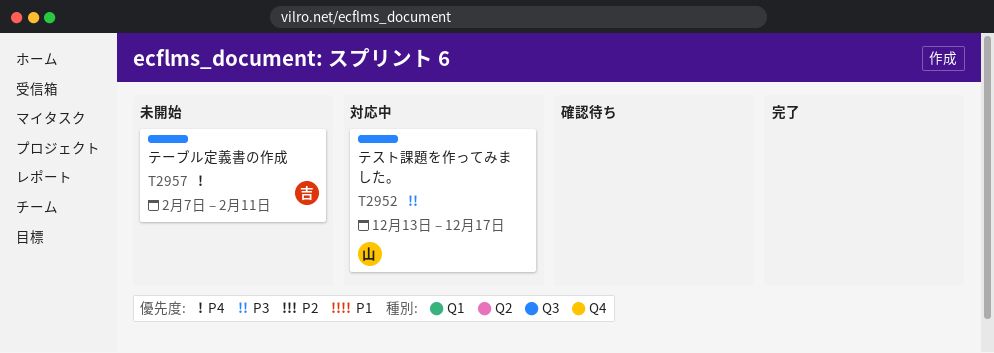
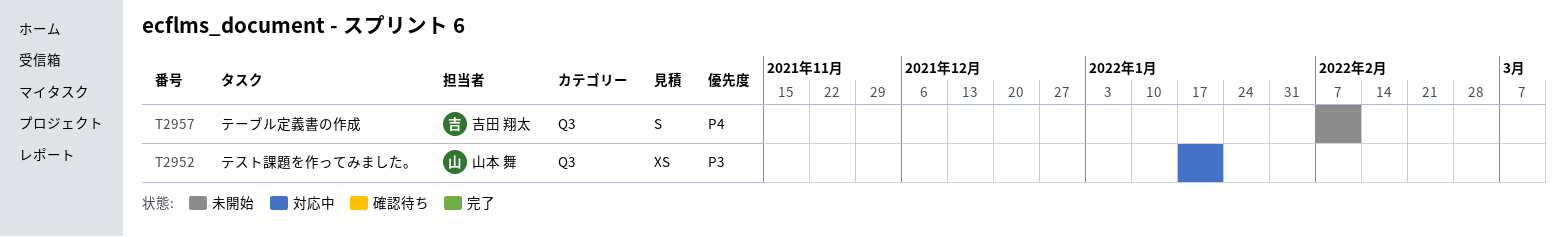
T2952, start: Dec 13 -> Jan 17
T2952, due: Dec 17 -> Jan 21

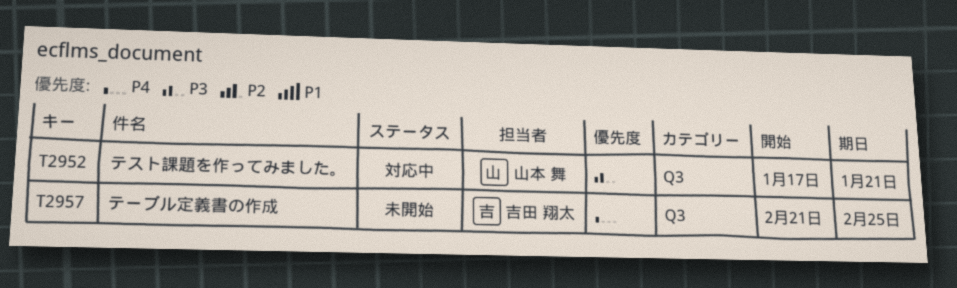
T2957, start: Feb 7 -> Feb 21
T2957, due: Feb 11 -> Feb 25

